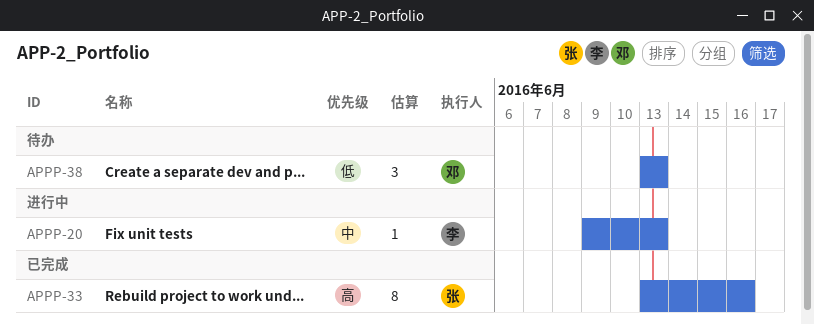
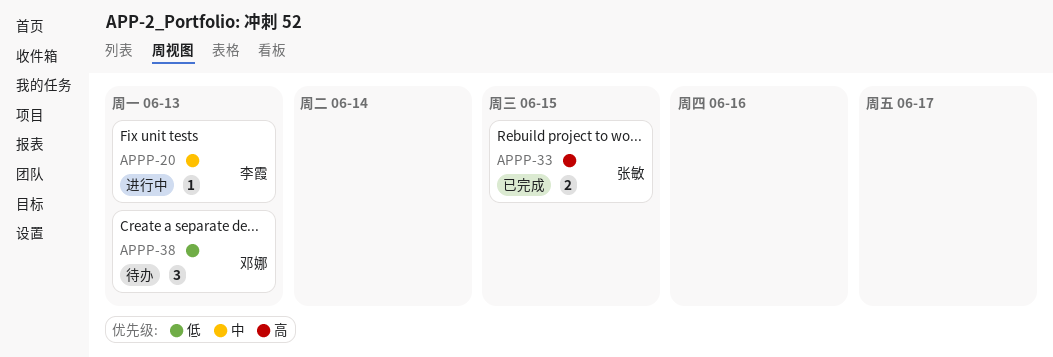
APPP-33, estimate: 8 -> 2
APPP-33, due: Jun 16 -> Jun 15

